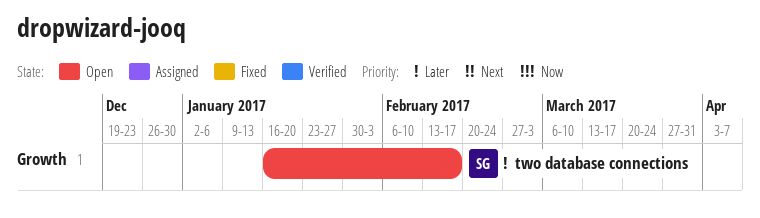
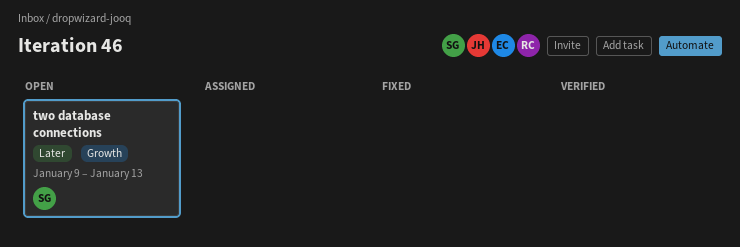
two database connections, start: Jan 16 -> Jan 9
two database connections, due: Feb 17 -> Jan 13

